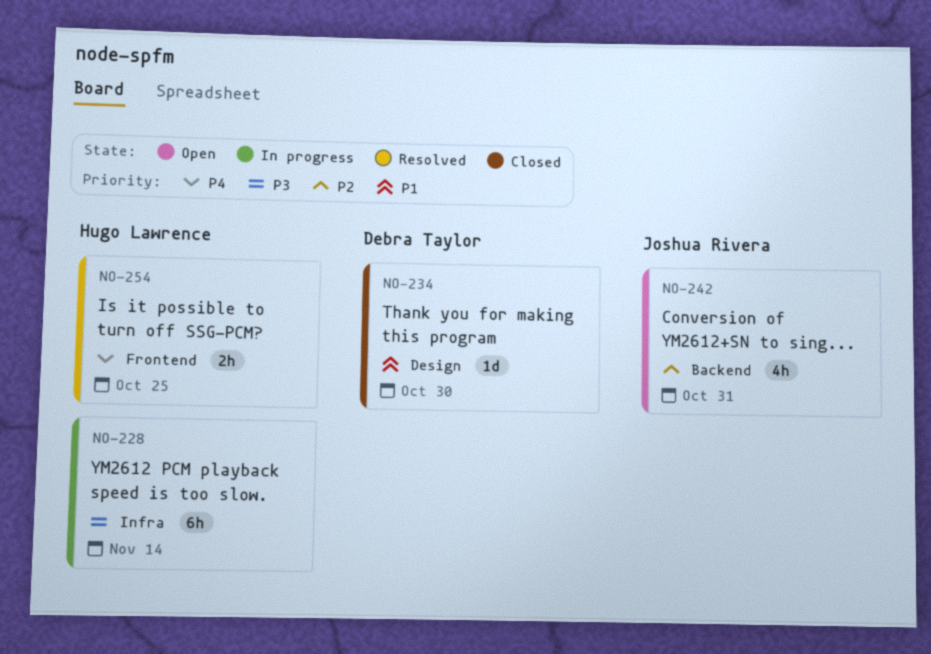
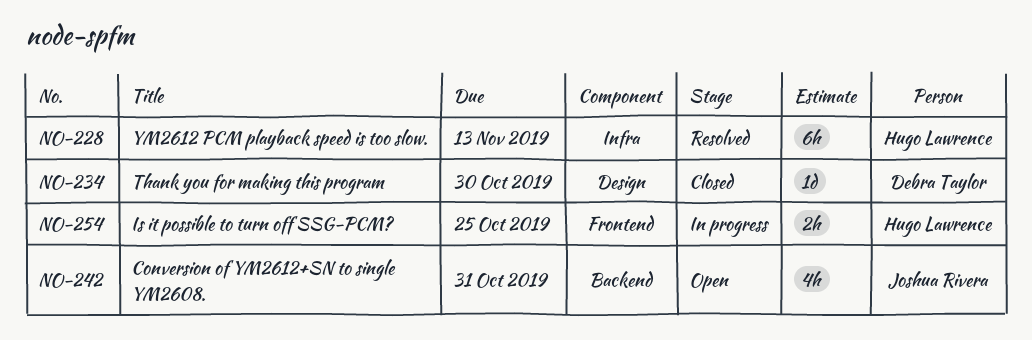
NO-228, status: In progress -> Resolved
NO-228, due: Nov 14 -> Nov 13
NO-254, status: Resolved -> In progress

